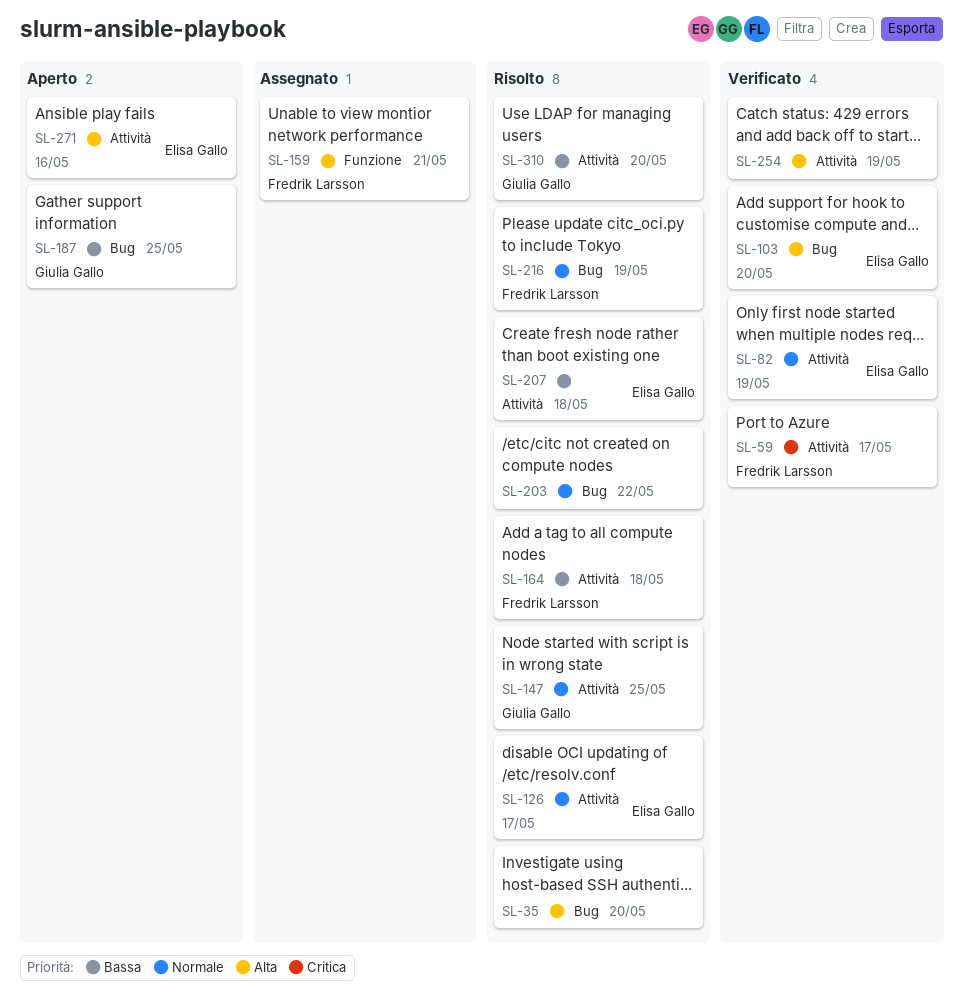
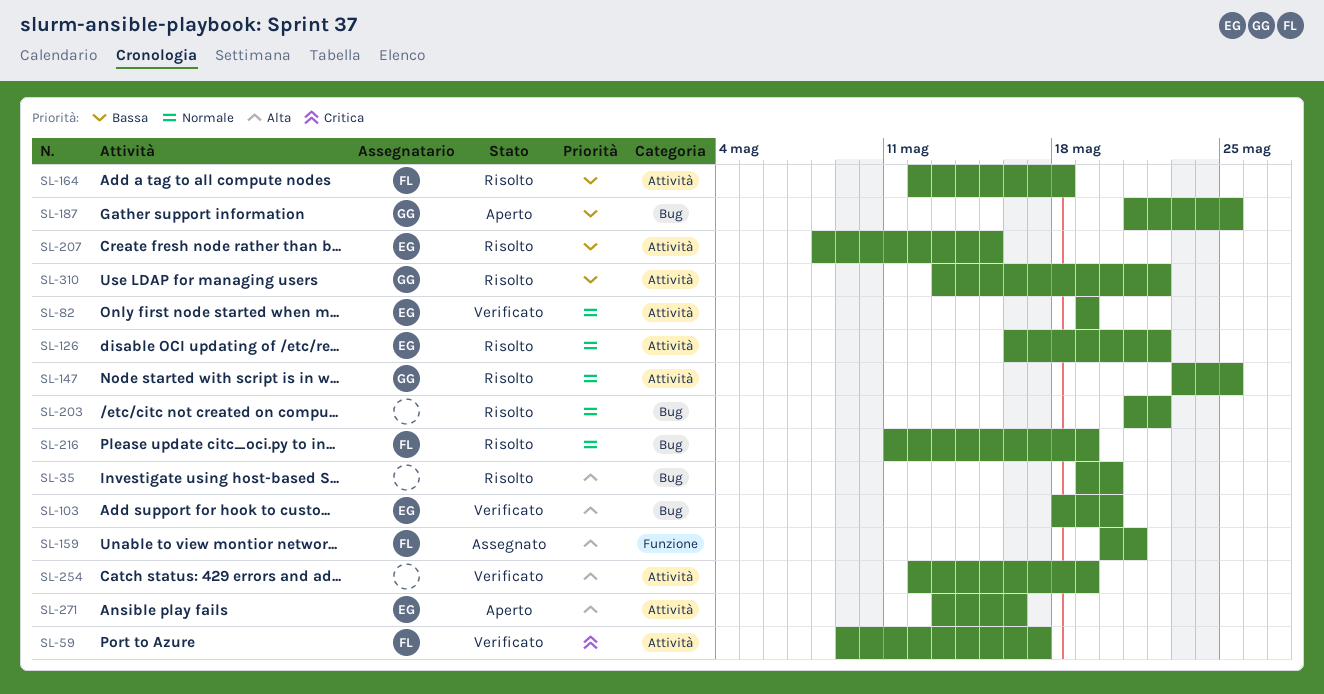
SL-126, due: May 17 -> May 22
SL-207, due: May 18 -> May 15
SL-310, due: May 20 -> May 22

